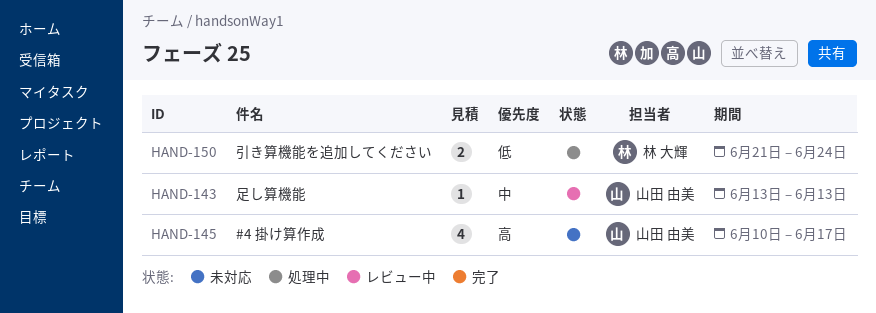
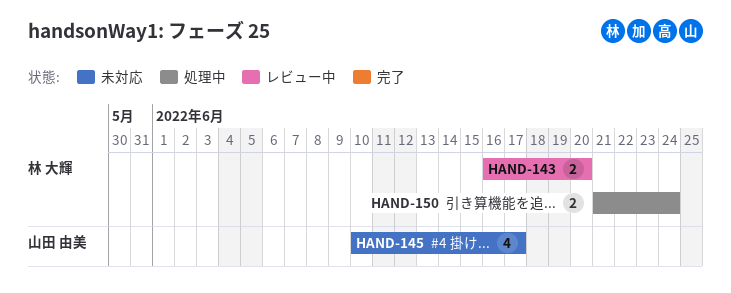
HAND-143, owner: 山田 由美 -> 林 大輝
HAND-143, estimate: 1 -> 2
HAND-143, start: Jun 13 -> Jun 16
HAND-143, due: Jun 13 -> Jun 20

